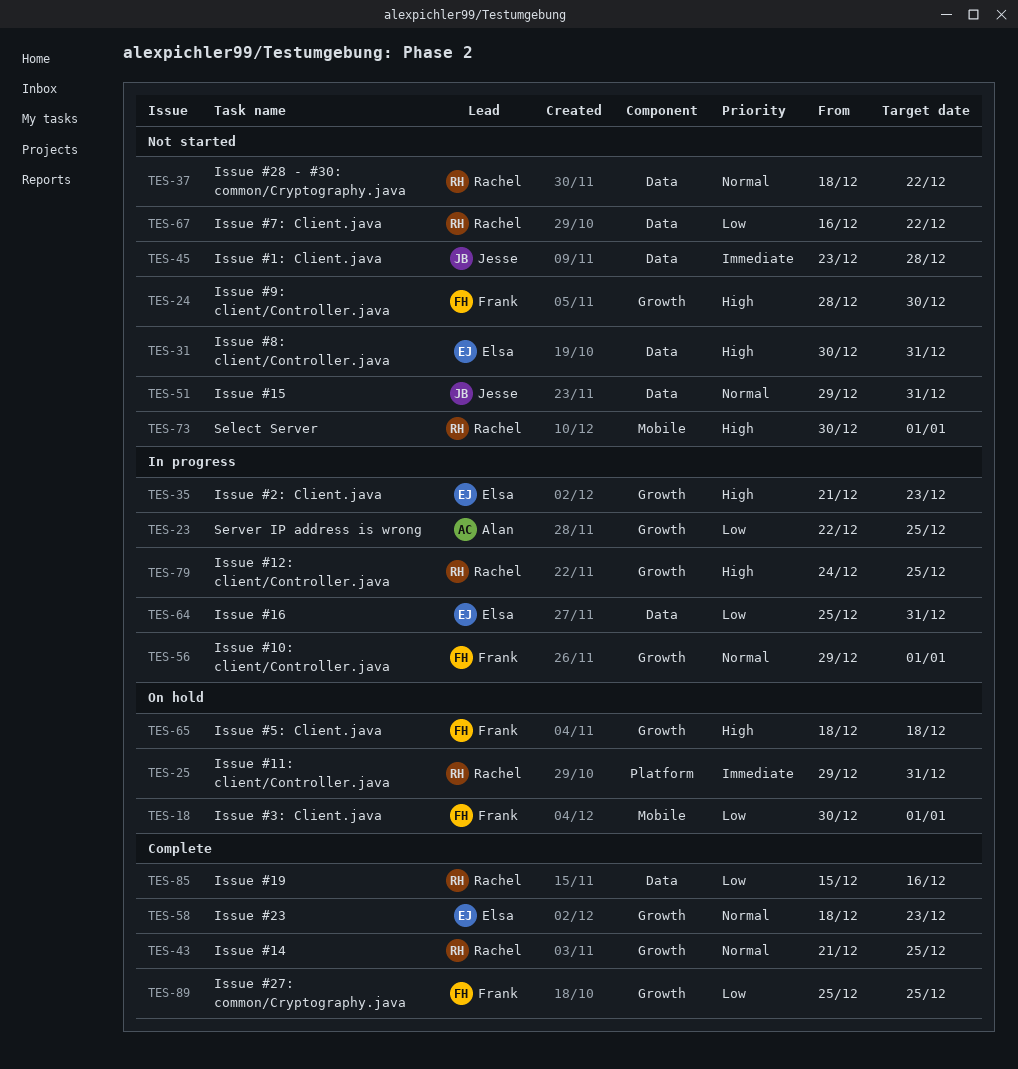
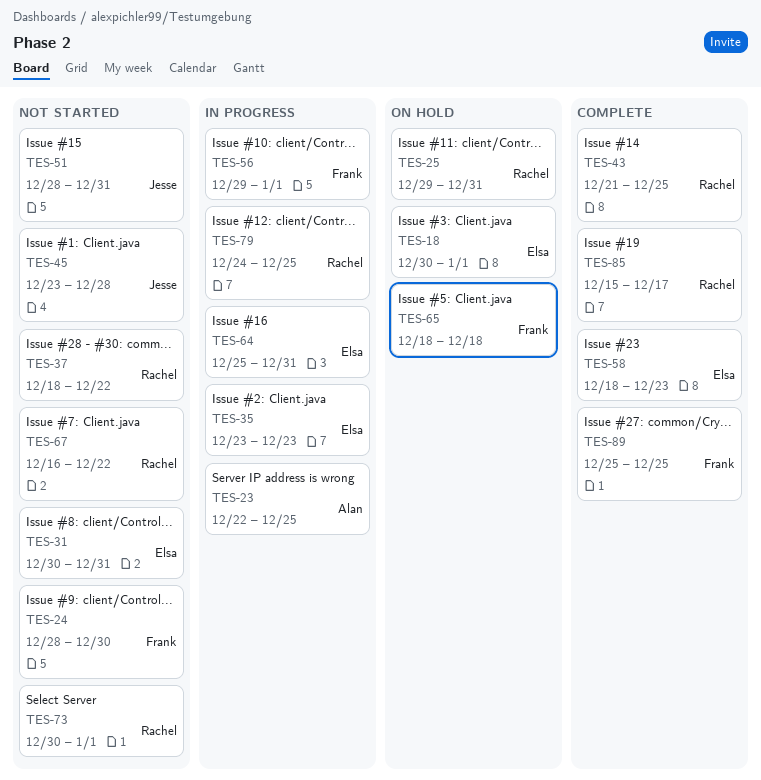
TES-18, owner: Frank -> Elsa
TES-35, start: Dec 21 -> Dec 23
TES-51, start: Dec 29 -> Dec 28
TES-85, due: Dec 16 -> Dec 17

